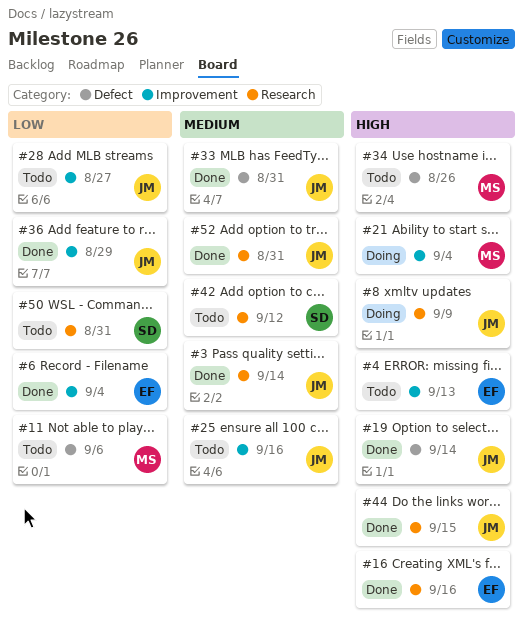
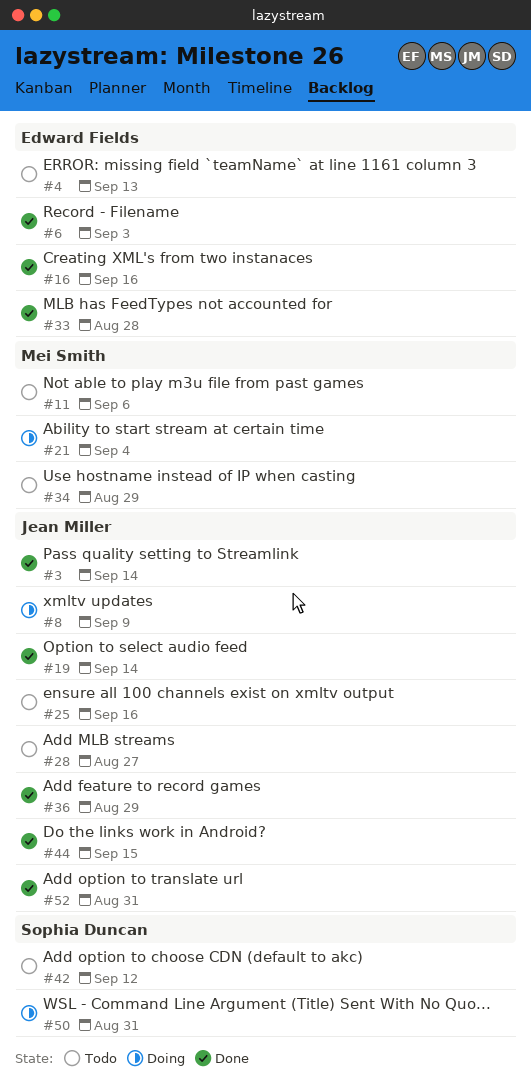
#6, due: Sep 4 -> Sep 3
#33, owner: Jean Miller -> Edward Fields
#33, due: Aug 31 -> Aug 28
#34, due: Aug 26 -> Aug 29
#50, status: Todo -> Doing

